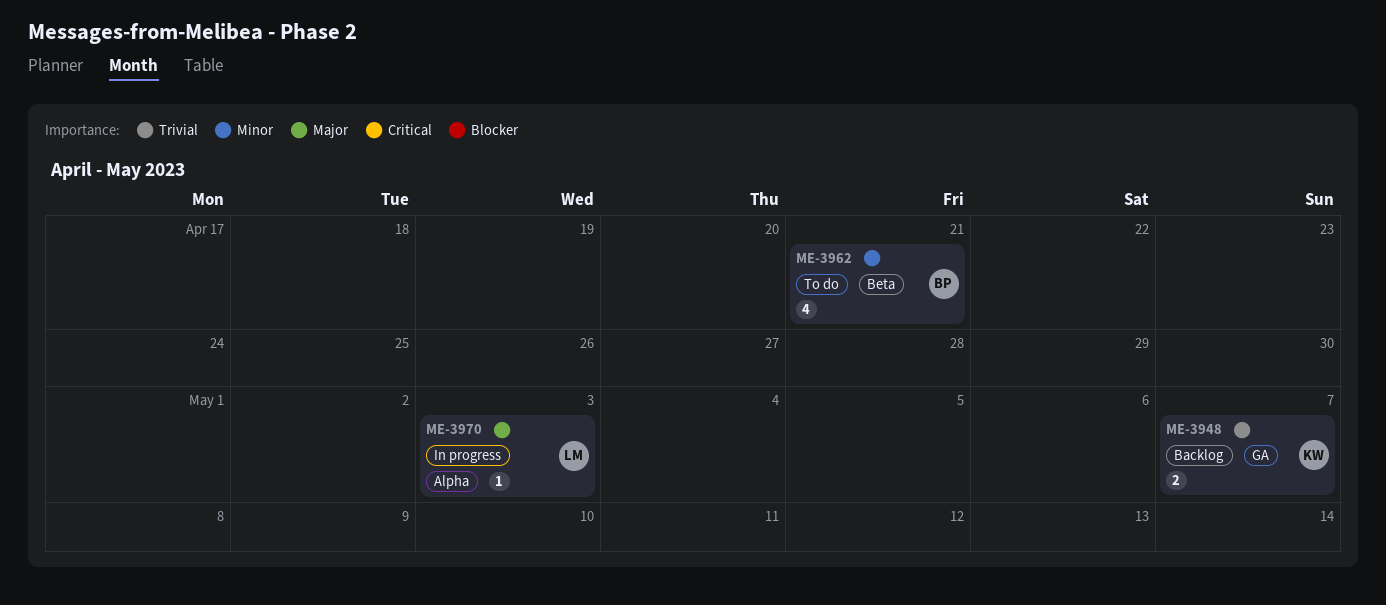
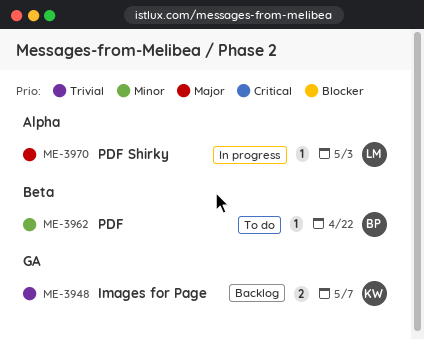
ME-3962, estimate: 4 -> 1
ME-3962, due: Apr 21 -> Apr 22

